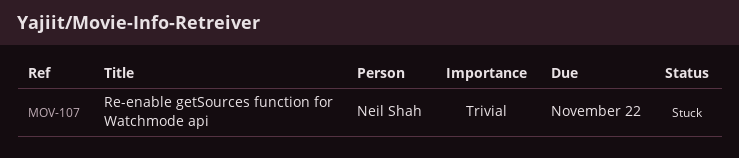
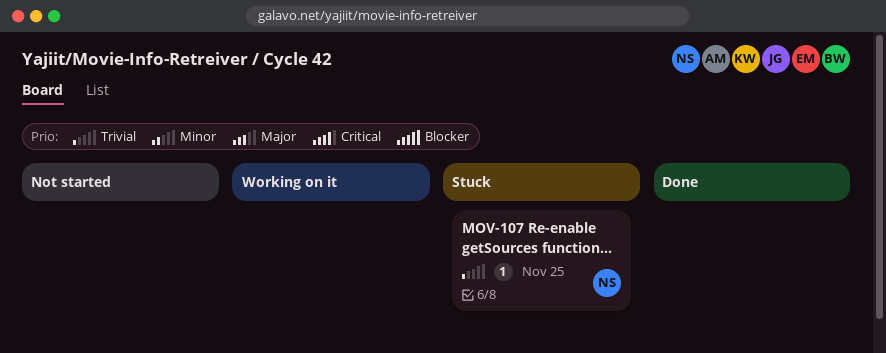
MOV-107, due: Nov 22 -> Nov 25

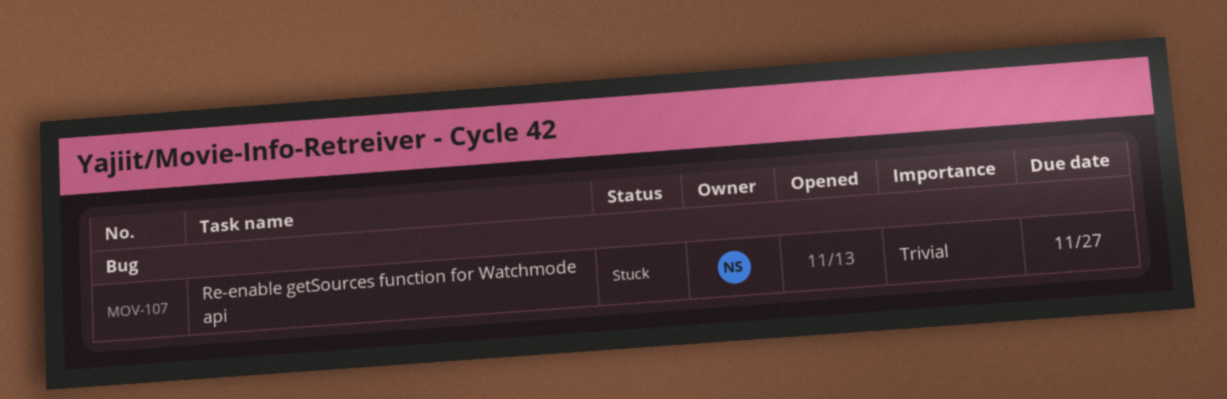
MOV-107, due: Nov 25 -> Nov 27

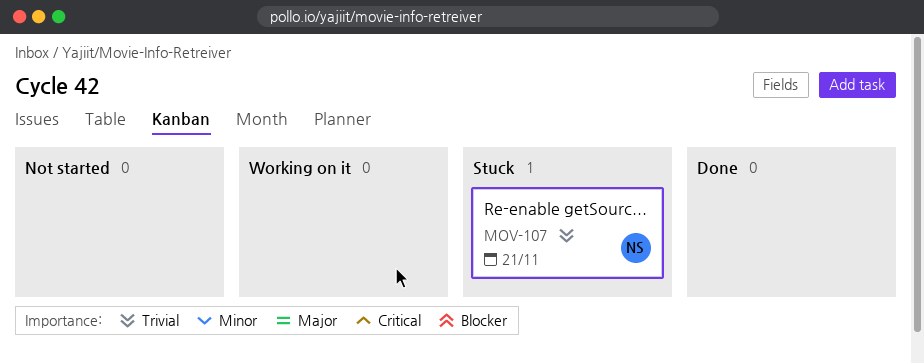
MOV-107, due: Nov 27 -> Nov 21

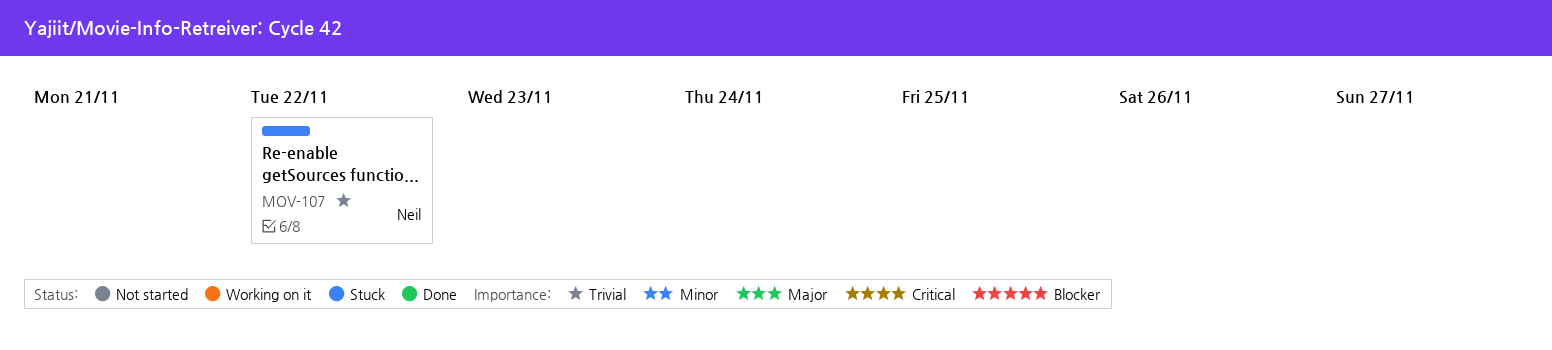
MOV-107, due: Nov 21 -> Nov 22

